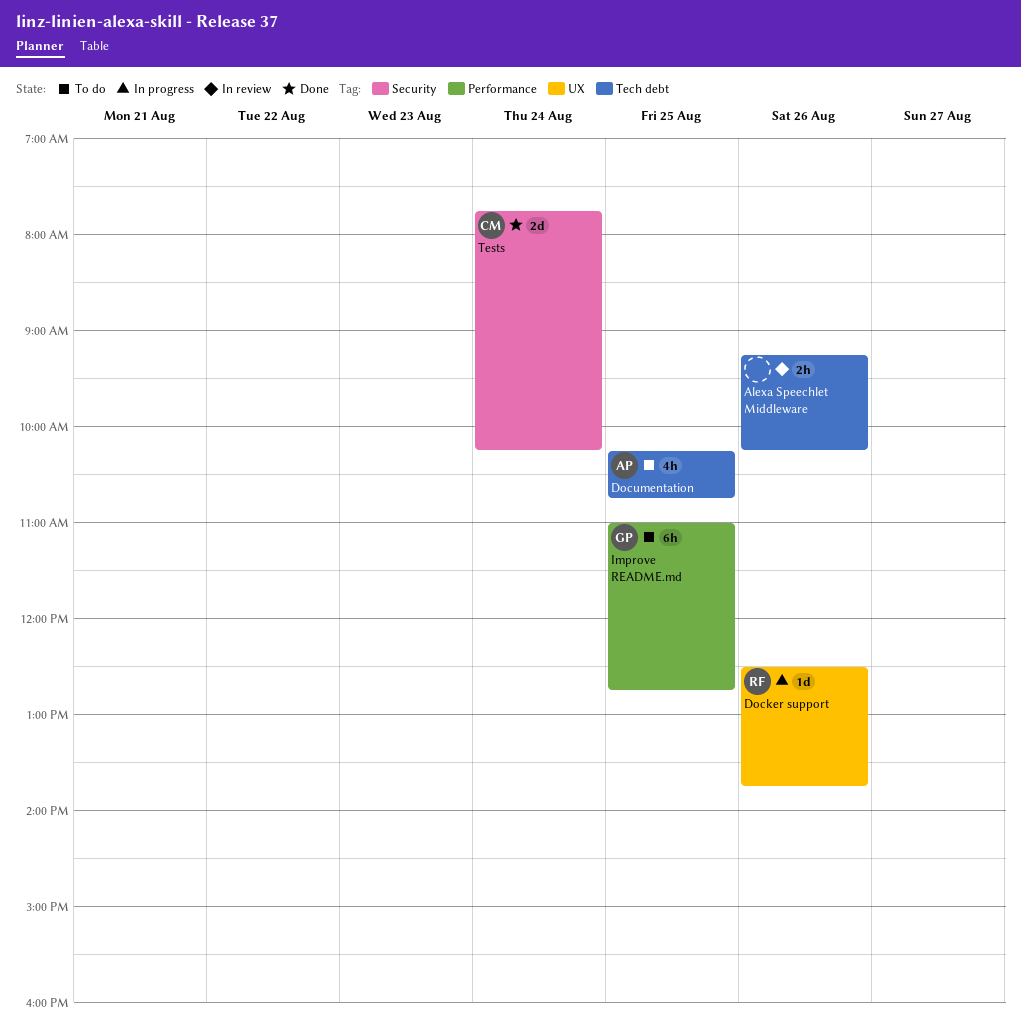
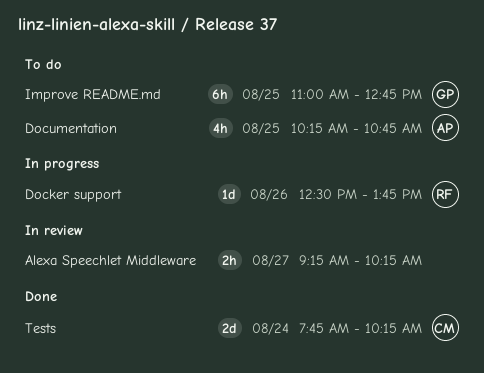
Alexa Speechlet Middleware, day: Aug 26 -> Aug 27

